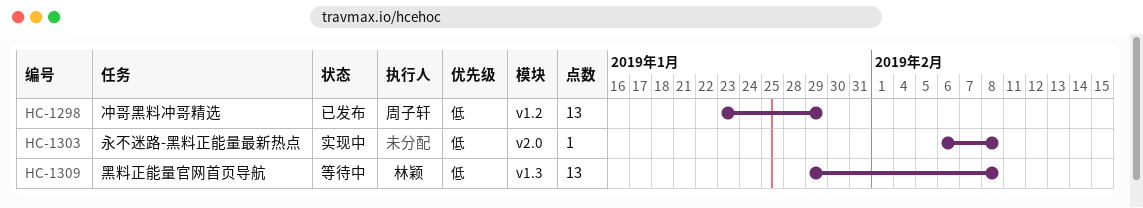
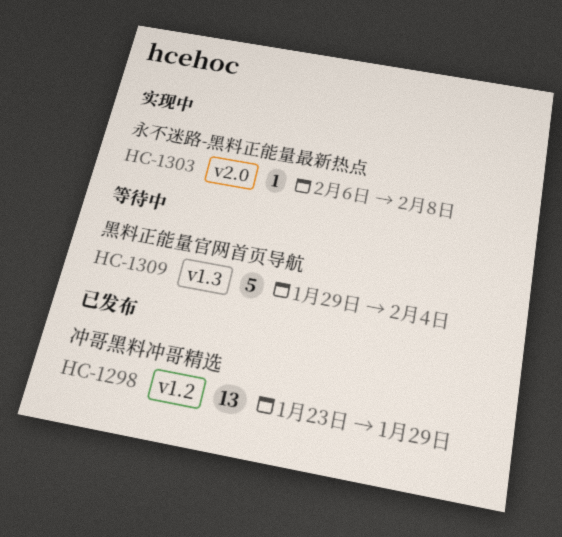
HC-1309, estimate: 13 -> 5
HC-1309, due: Feb 8 -> Feb 4

